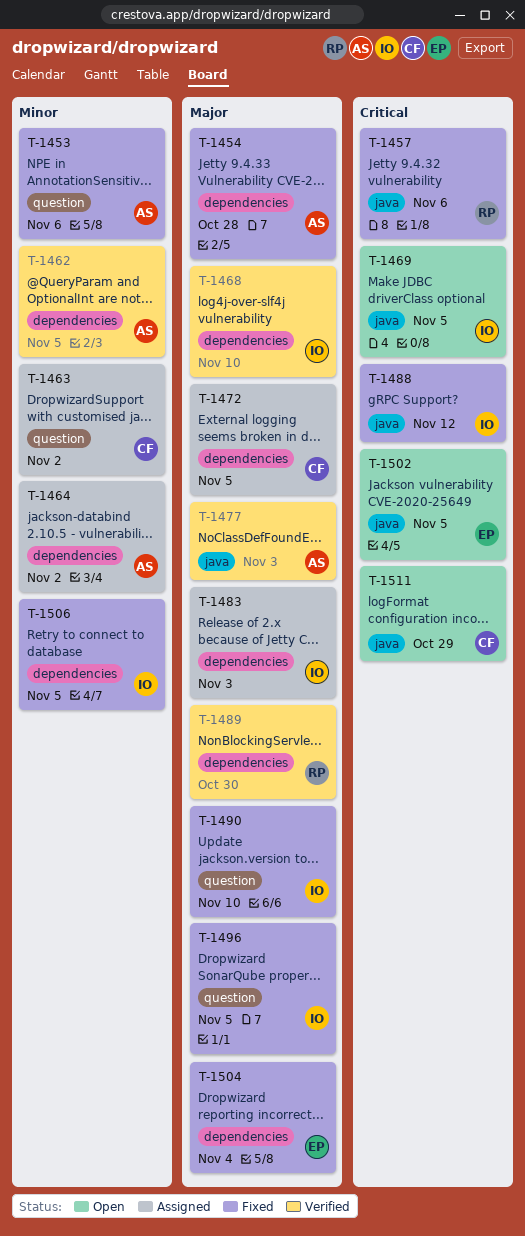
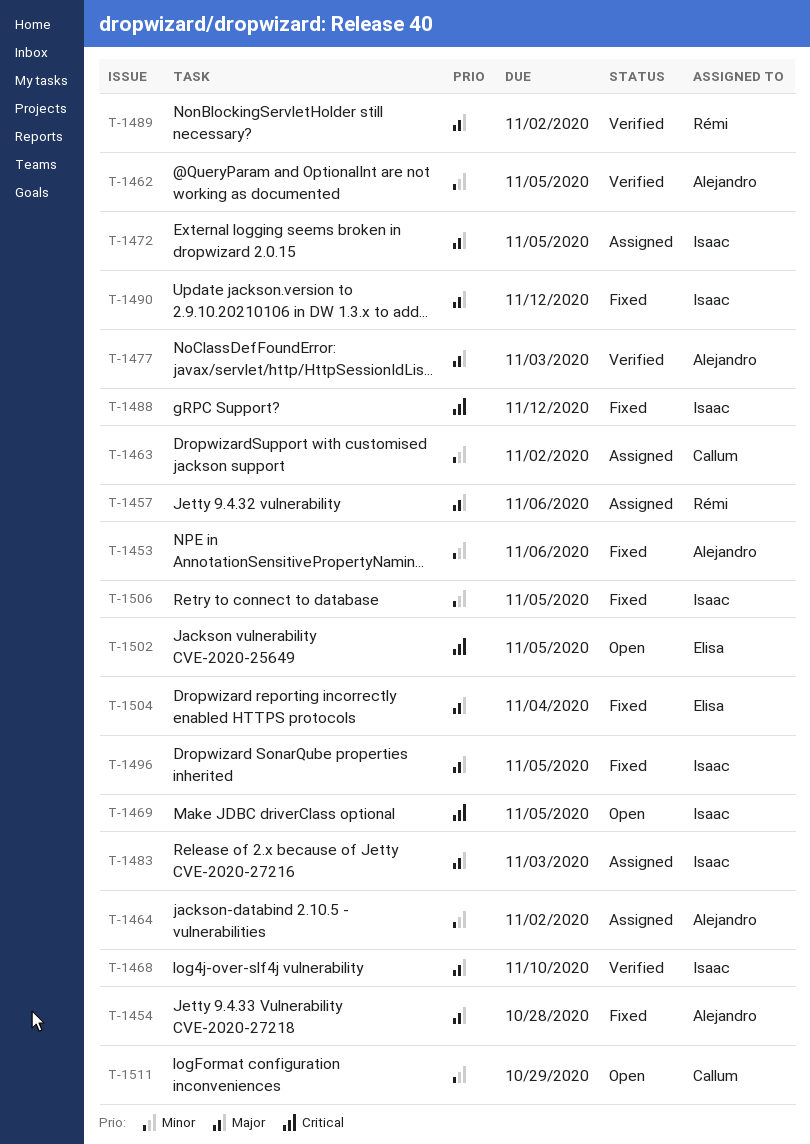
T-1457, status: Fixed -> Assigned
T-1457, priority: Critical -> Major
T-1472, owner: Callum -> Isaac
T-1489, due: Oct 30 -> Nov 2
T-1490, due: Nov 10 -> Nov 12
T-1511, priority: Critical -> Minor

